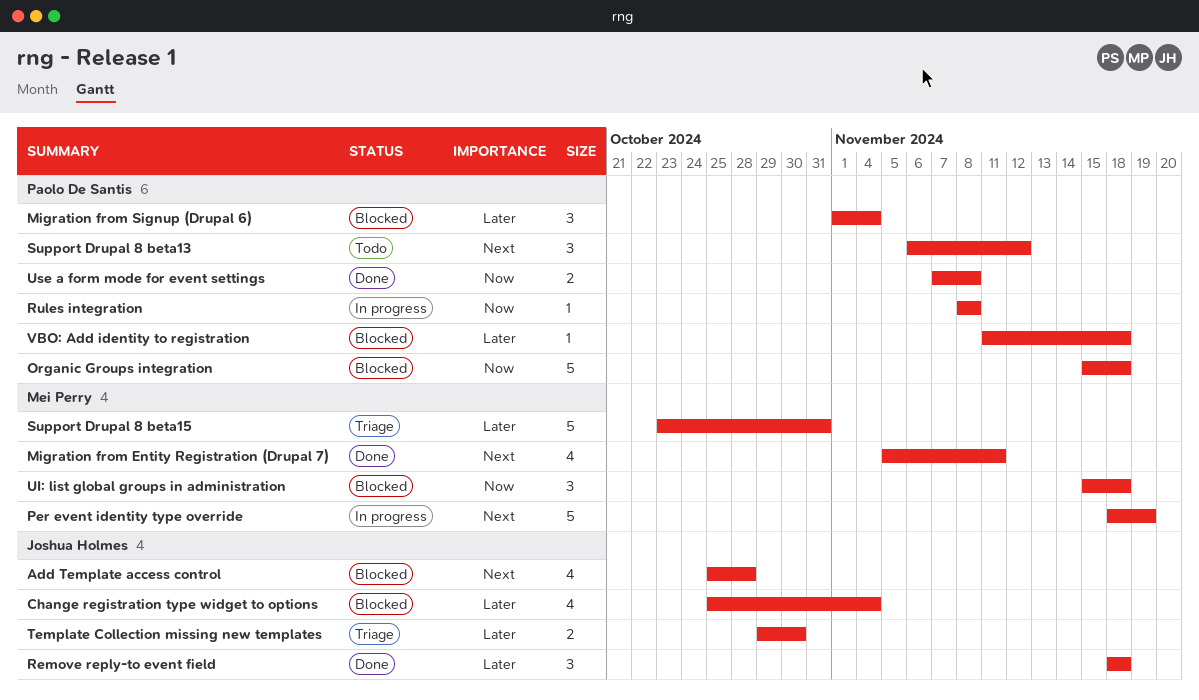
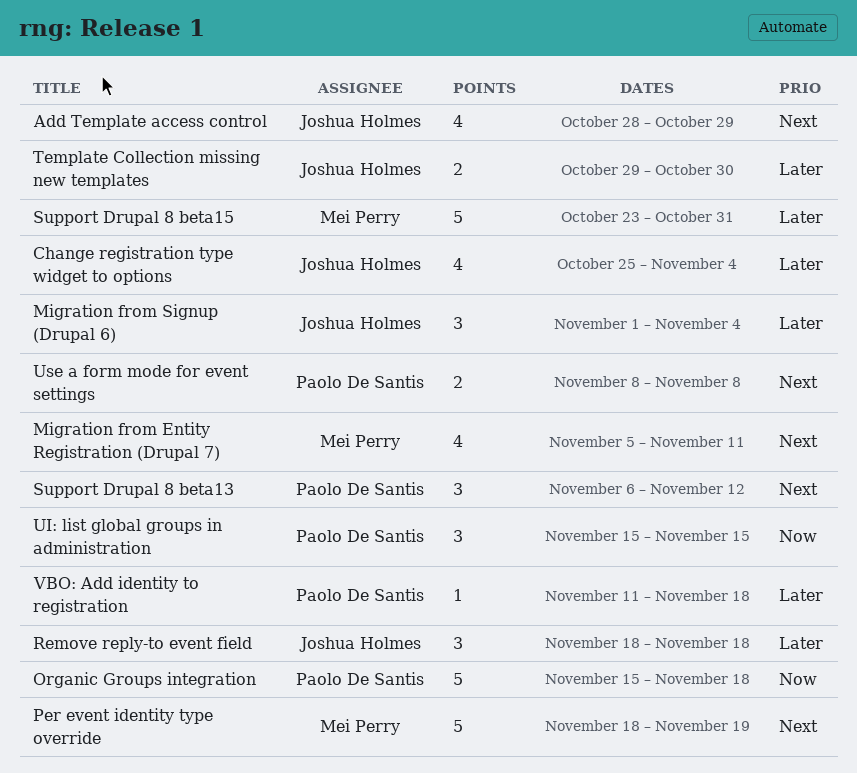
Add Template access control, start: Oct 25 -> Oct 28
Add Template access control, due: Oct 28 -> Oct 29
Migration from Signup (Drupal 6), owner: Paolo De Santis -> Joshua Holmes
Rules integration: present -> none
UI: list global groups in administration, owner: Mei Perry -> Paolo De Santis
UI: list global groups in administration, due: Nov 18 -> Nov 15
Use a form mode for event settings, priority: Now -> Next
Use a form mode for event settings, start: Nov 7 -> Nov 8

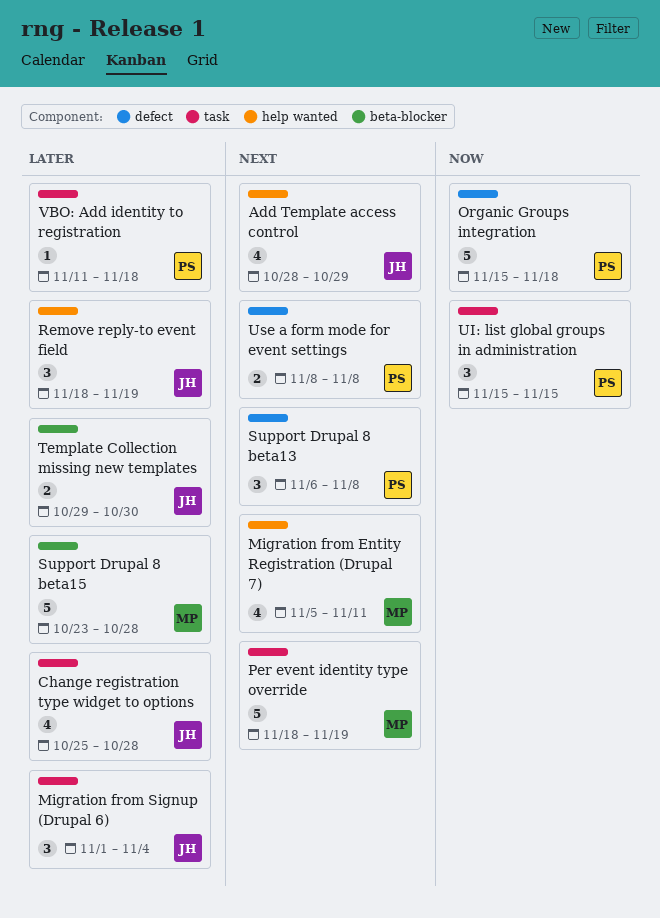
Change registration type widget to options, due: Nov 4 -> Oct 28
Remove reply-to event field, due: Nov 18 -> Nov 19
Support Drupal 8 beta13, due: Nov 12 -> Nov 8
Support Drupal 8 beta15, due: Oct 31 -> Oct 28

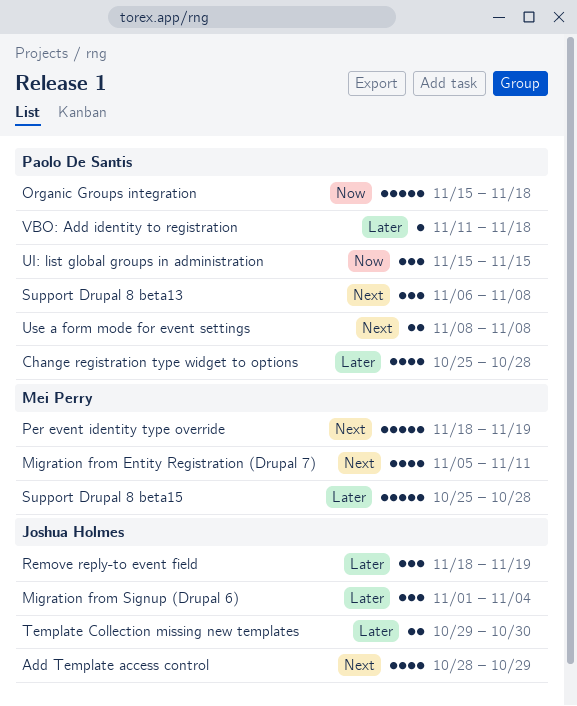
Change registration type widget to options, owner: Joshua Holmes -> Paolo De Santis
Support Drupal 8 beta15, start: Oct 23 -> Oct 25

